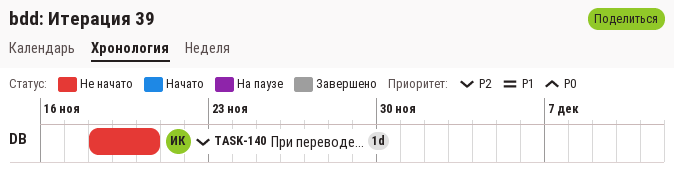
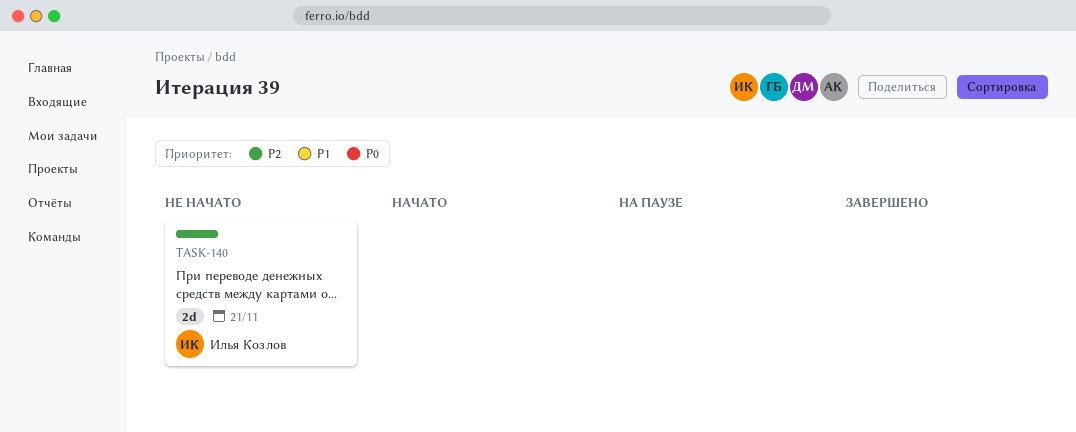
TASK-140, estimate: 1d -> 2d
TASK-140, due: Nov 20 -> Nov 21

